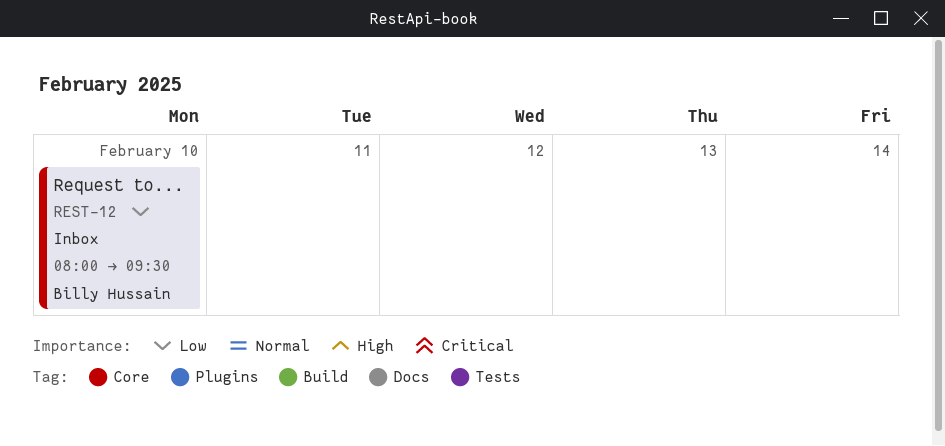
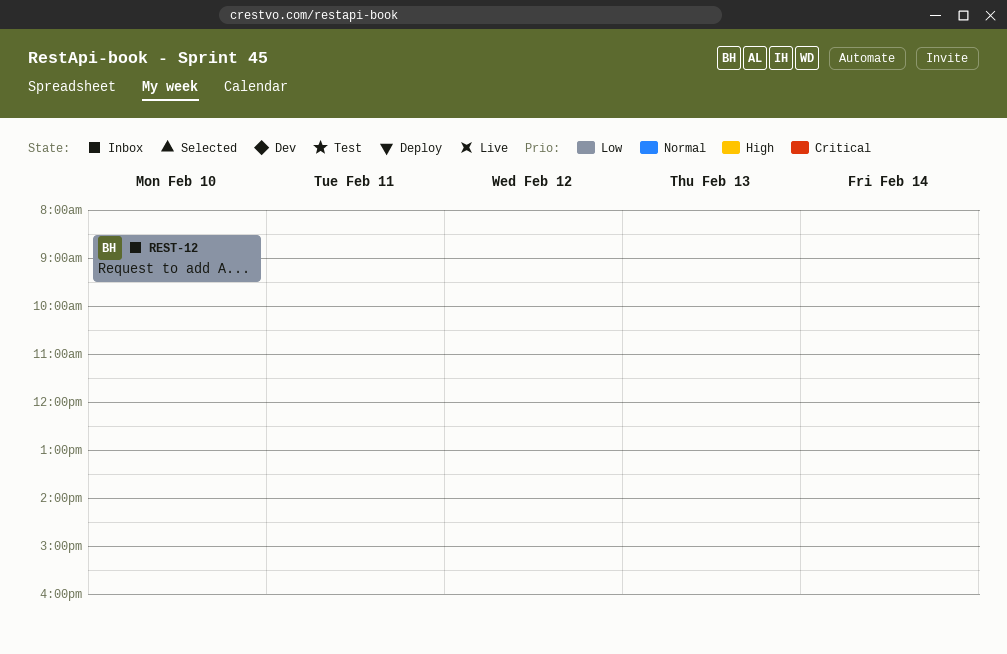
REST-12, begins: 08:00 -> 08:30

